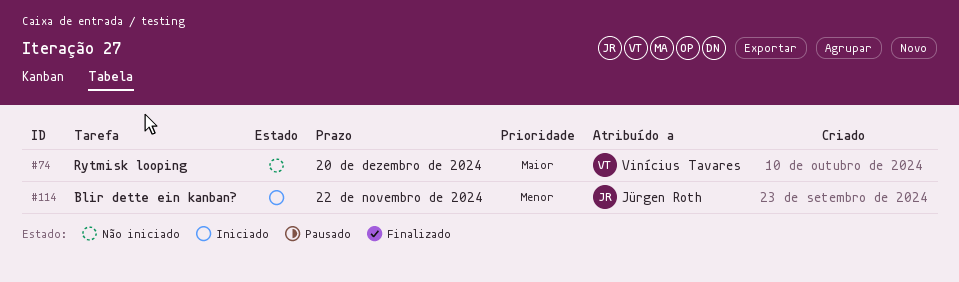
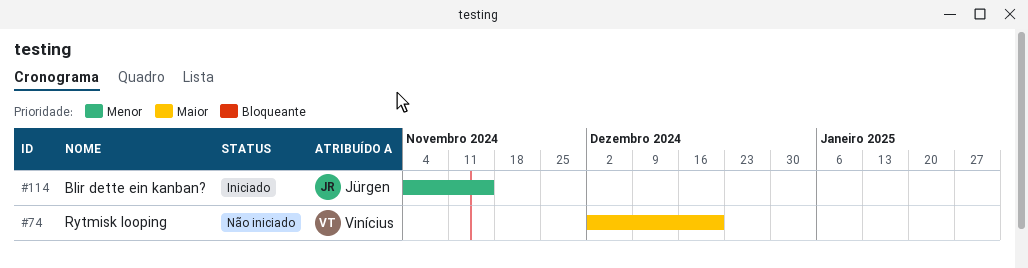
#114, due: Nov 22 -> Nov 15

